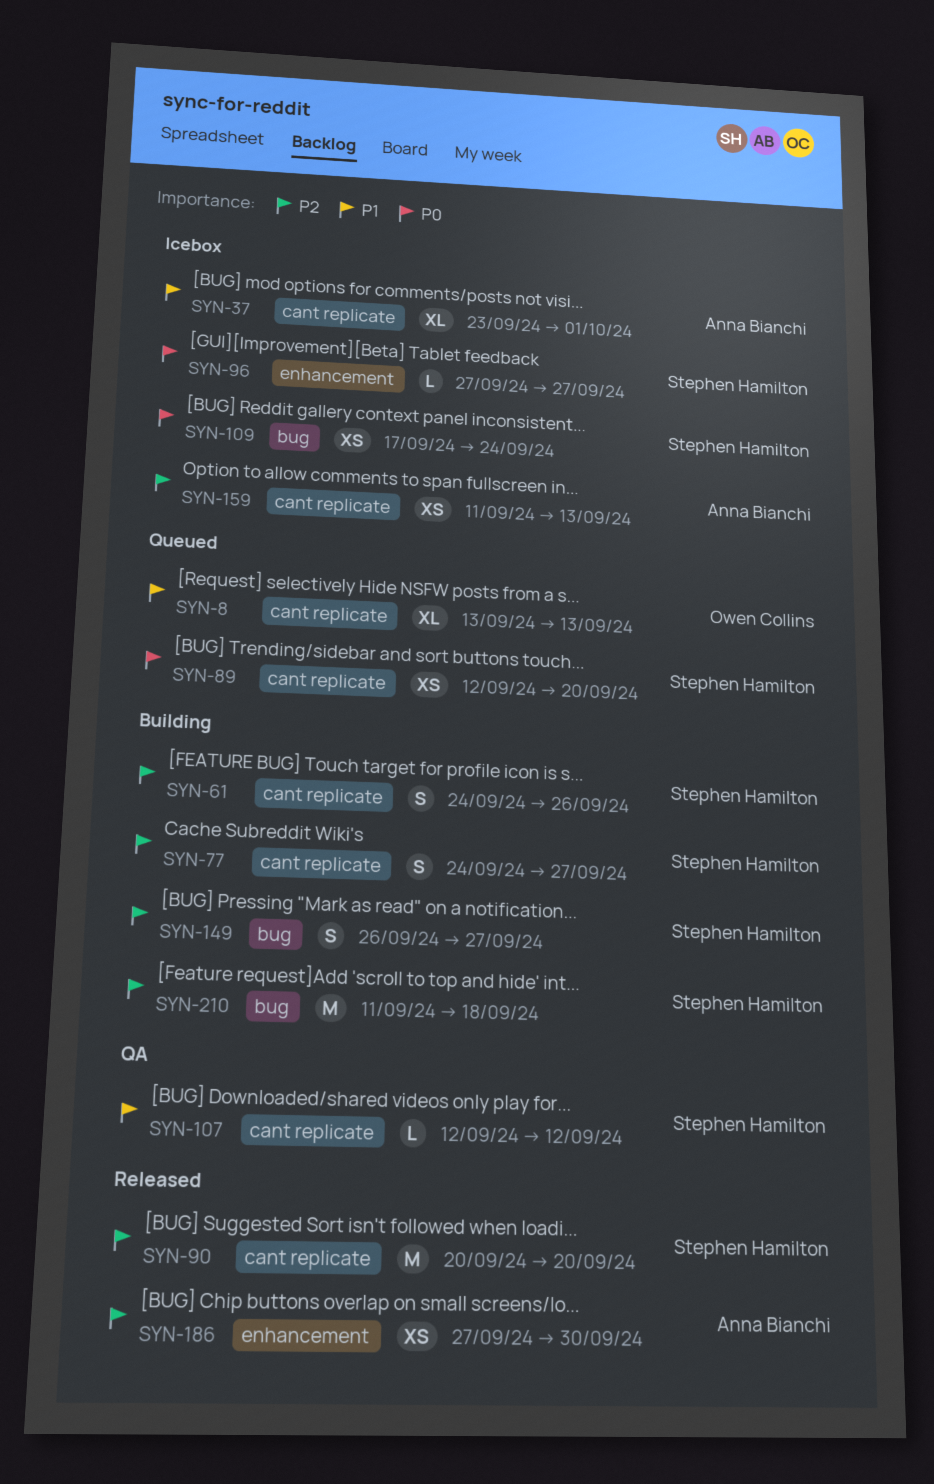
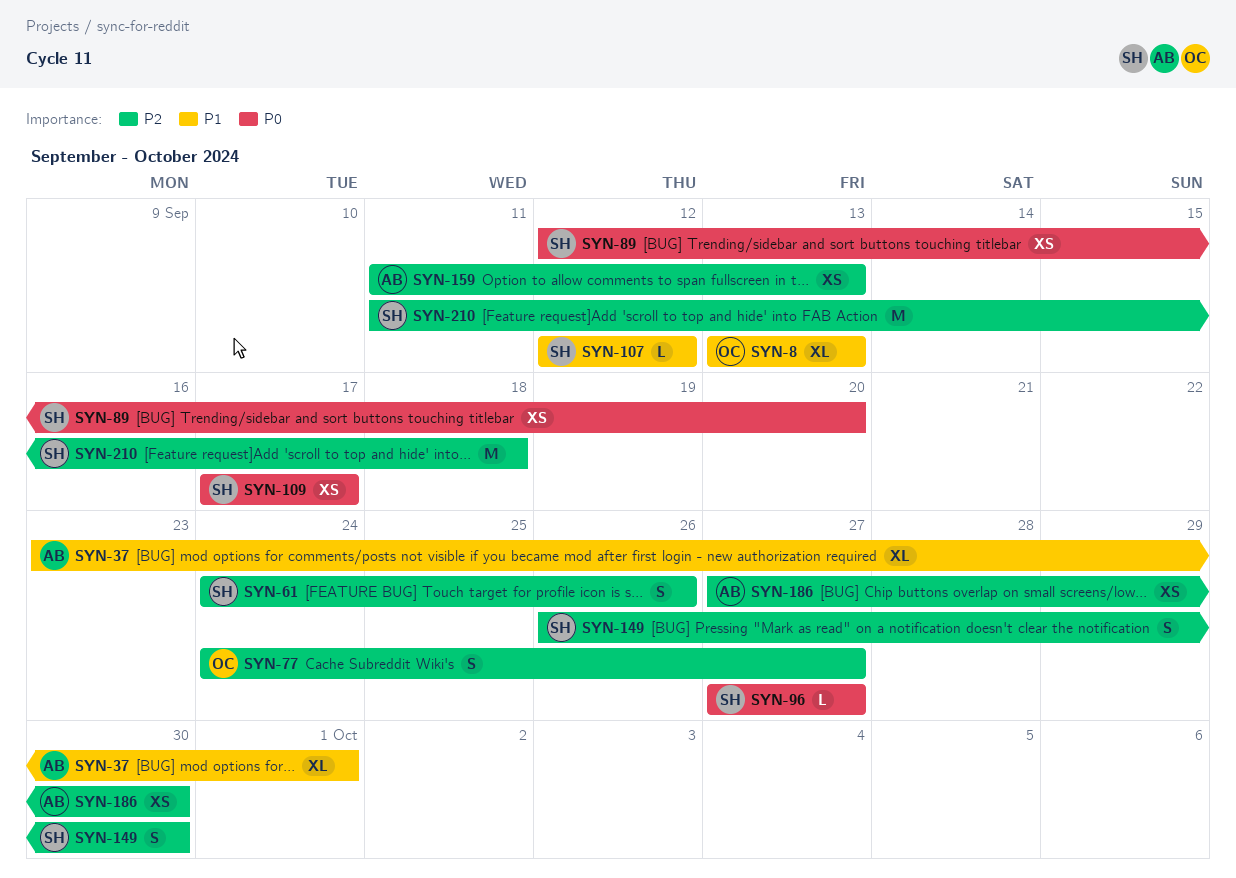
SYN-77, owner: Stephen Hamilton -> Owen Collins
SYN-90: present -> none
SYN-109, due: Sep 24 -> Sep 17
SYN-149, due: Sep 27 -> Sep 30

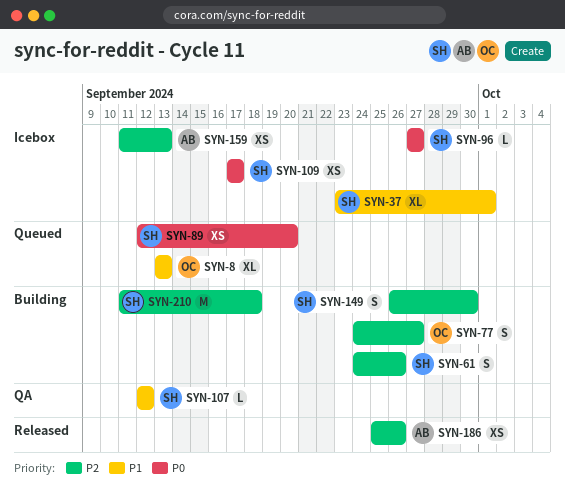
SYN-37, owner: AB -> SH
SYN-186, start: Sep 27 -> Sep 25
SYN-186, due: Sep 30 -> Sep 26

